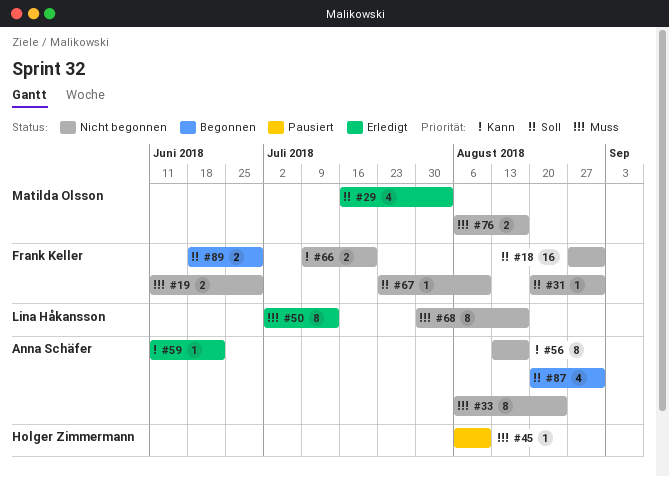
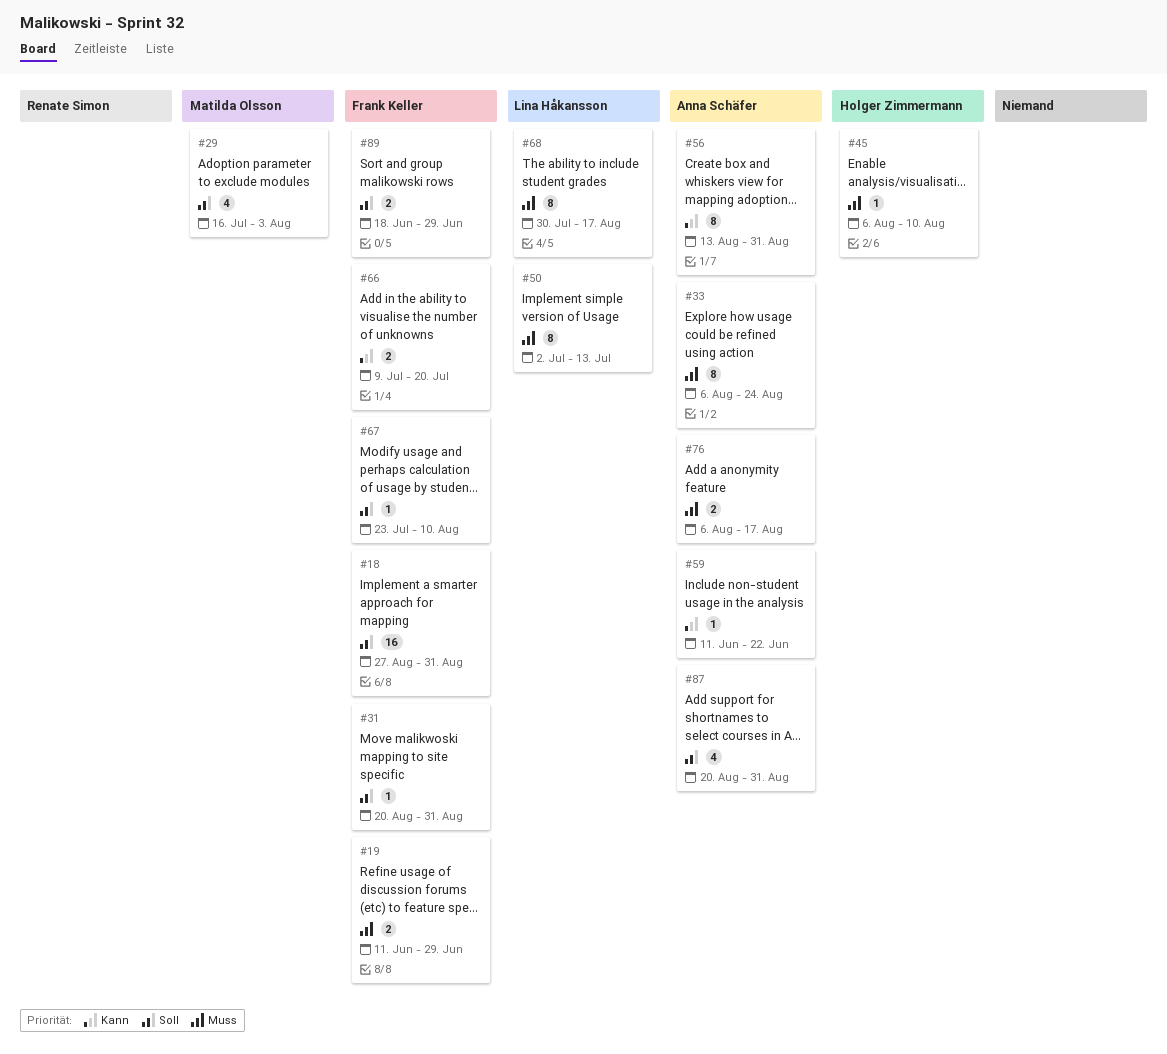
#56, due: Aug 17 -> Aug 31
#76, owner: Matilda Olsson -> Anna Schäfer

